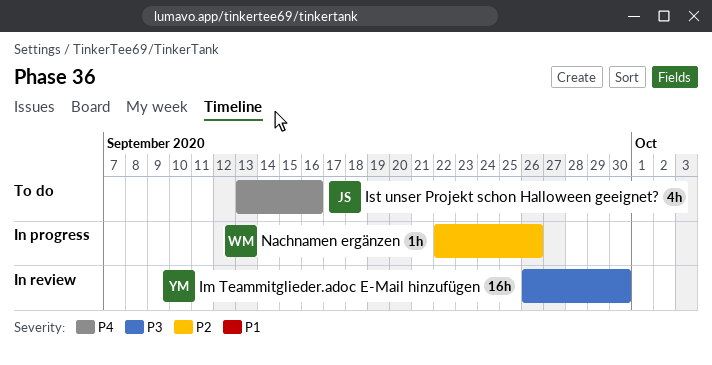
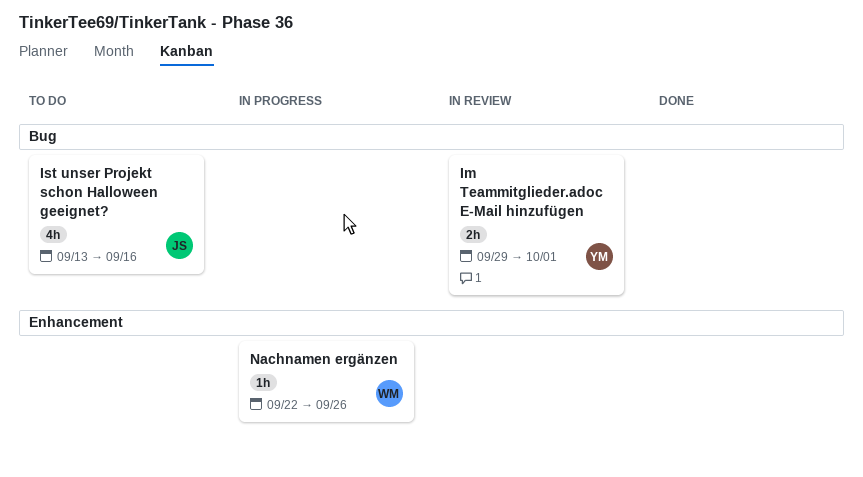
Im Teammitglieder.adoc E-Mail hinzufügen, estimate: 16h -> 2h
Im Teammitglieder.adoc E-Mail hinzufügen, start: Sep 26 -> Sep 29
Im Teammitglieder.adoc E-Mail hinzufügen, due: Sep 30 -> Oct 1

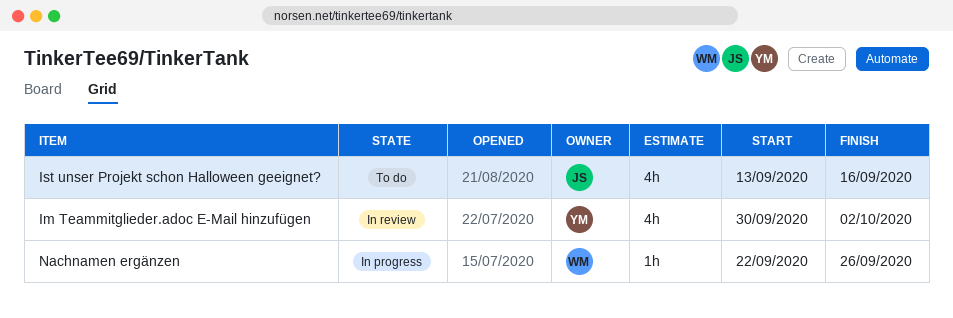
Im Teammitglieder.adoc E-Mail hinzufügen, estimate: 2h -> 4h
Im Teammitglieder.adoc E-Mail hinzufügen, start: Sep 29 -> Sep 30
Im Teammitglieder.adoc E-Mail hinzufügen, due: Oct 1 -> Oct 2

